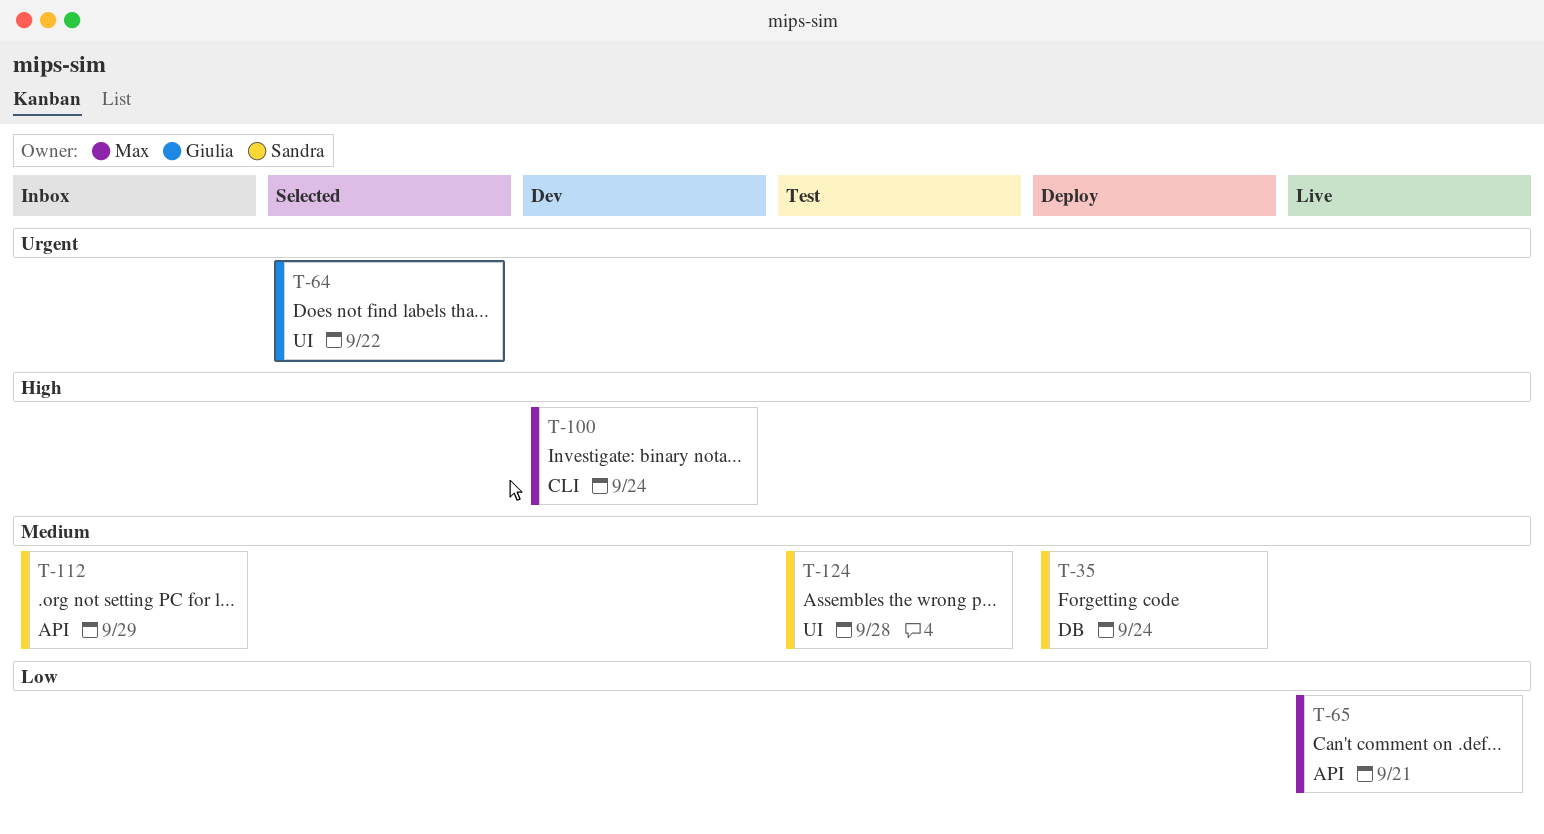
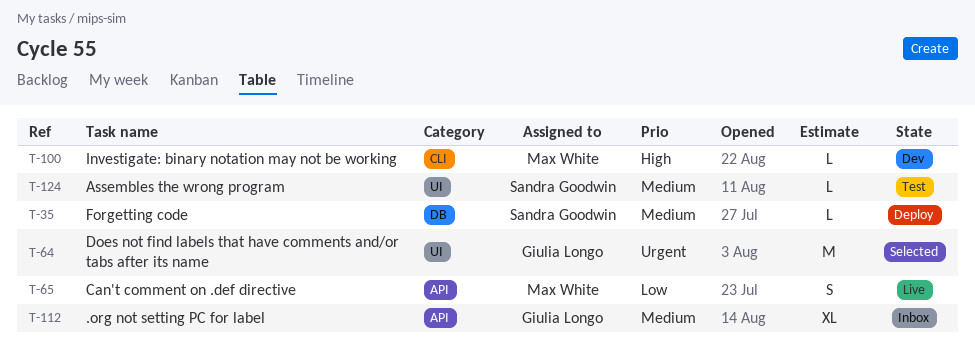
T-112, owner: Sandra Goodwin -> Giulia Longo

